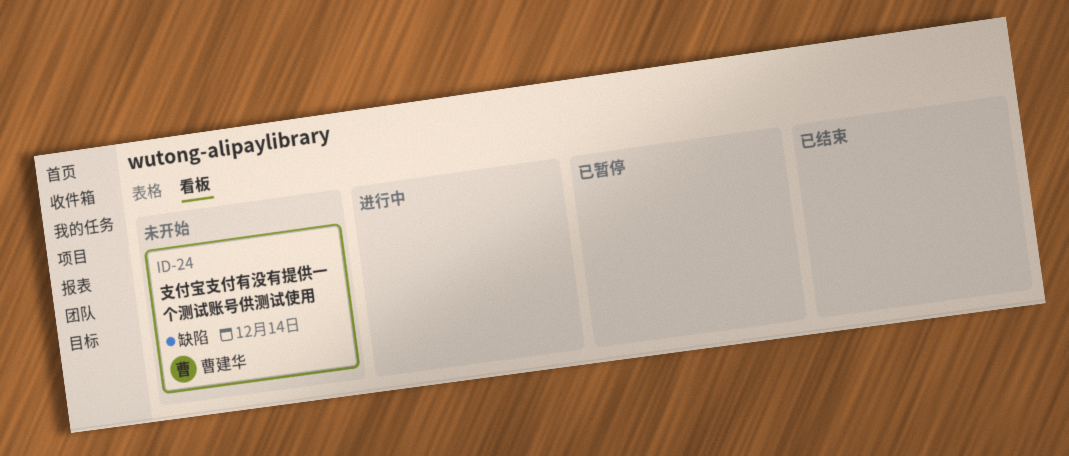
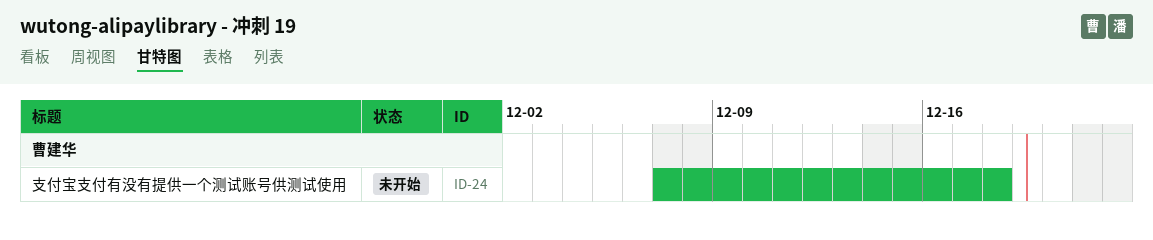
ID-24, due: Dec 14 -> Dec 18

